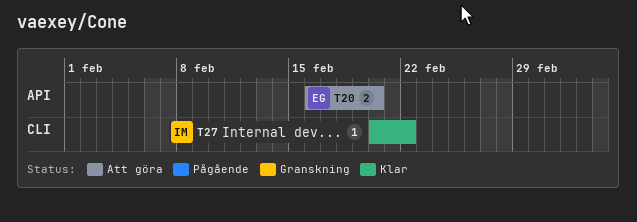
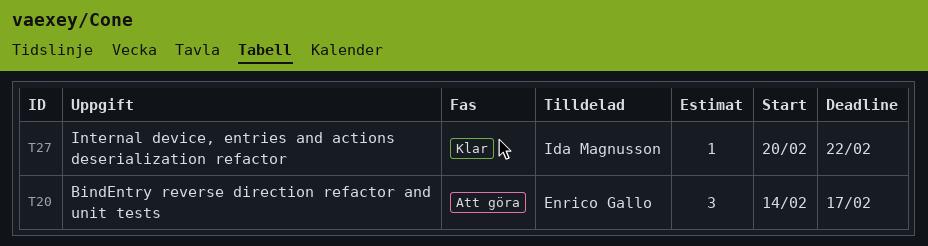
T20, estimate: 2 -> 3
T20, start: Feb 16 -> Feb 14
T20, due: Feb 20 -> Feb 17

